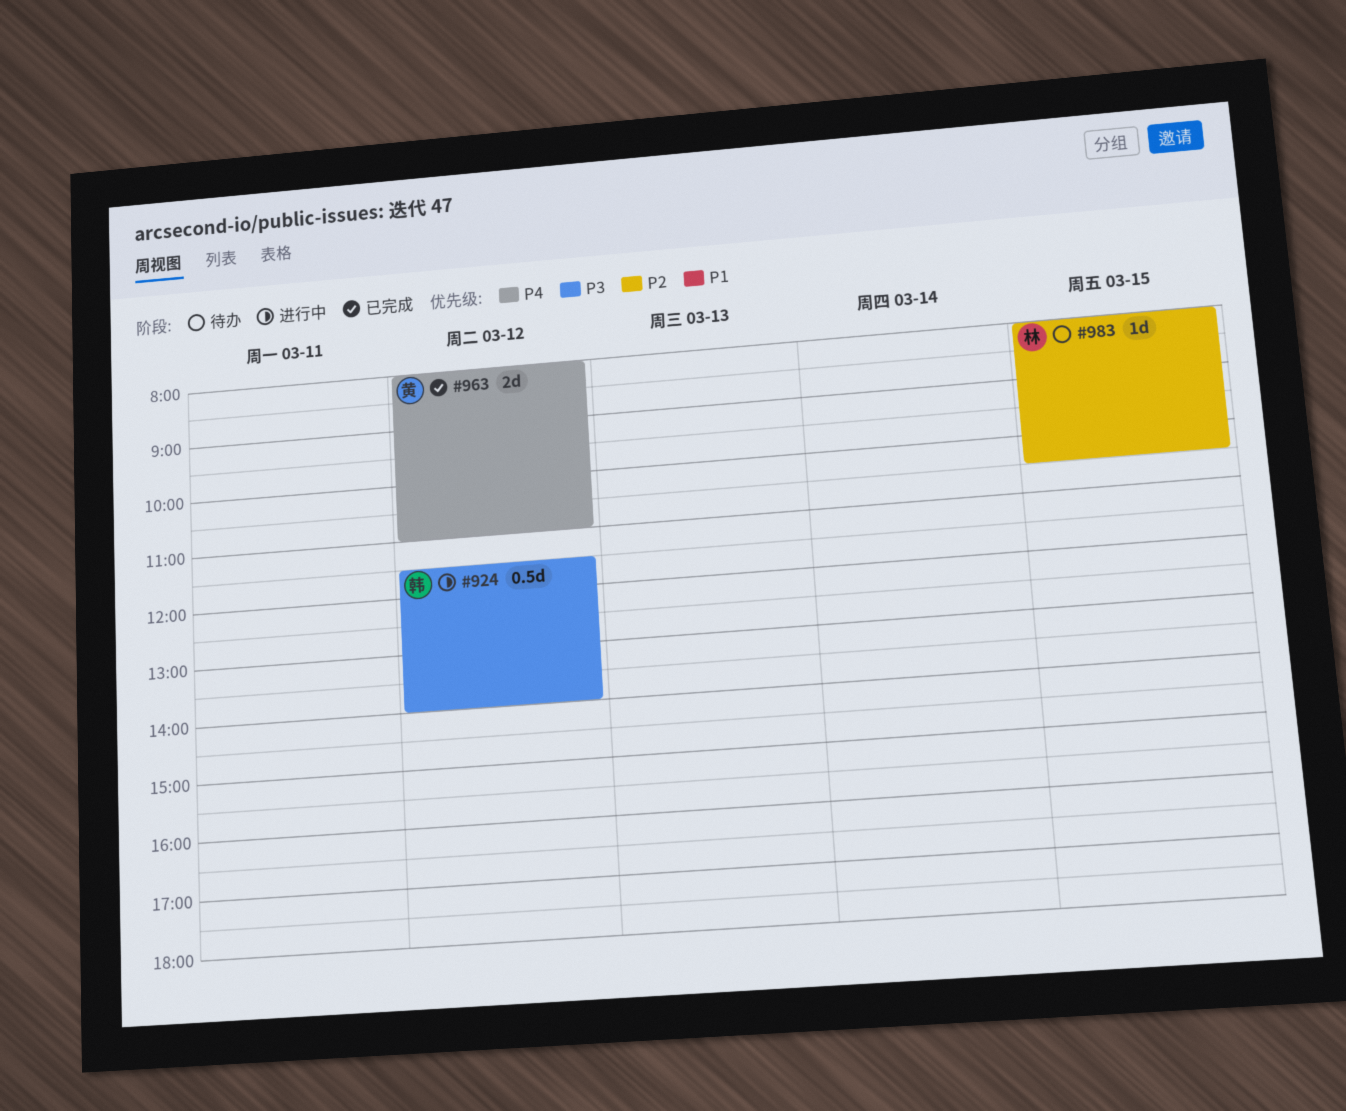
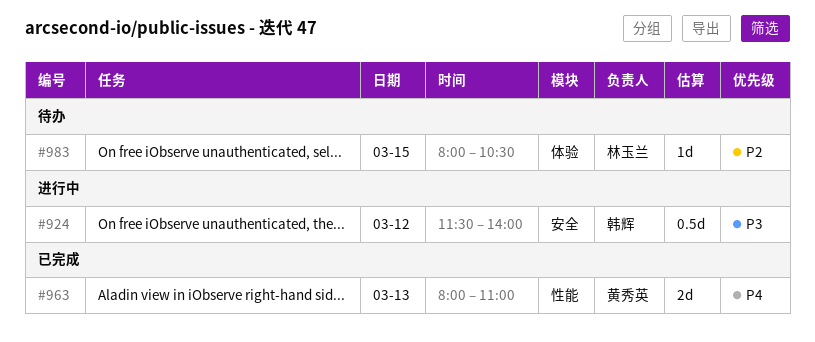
#963, day: Mar 12 -> Mar 13

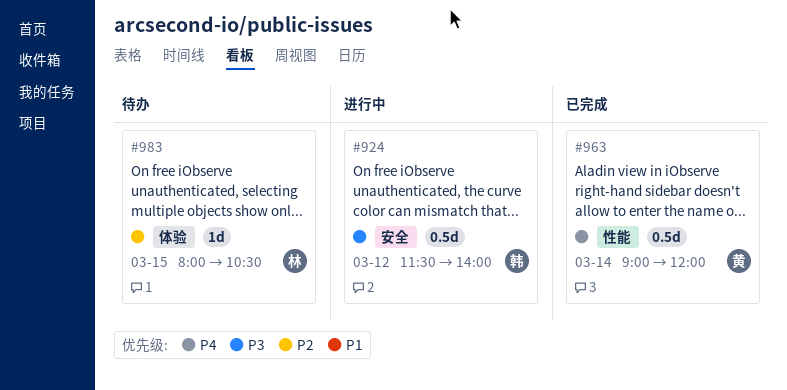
#963, estimate: 2d -> 0.5d
#963, day: Mar 13 -> Mar 14
#963, begins: 08:00 -> 09:00
#963, ends: 11:00 -> 12:00

